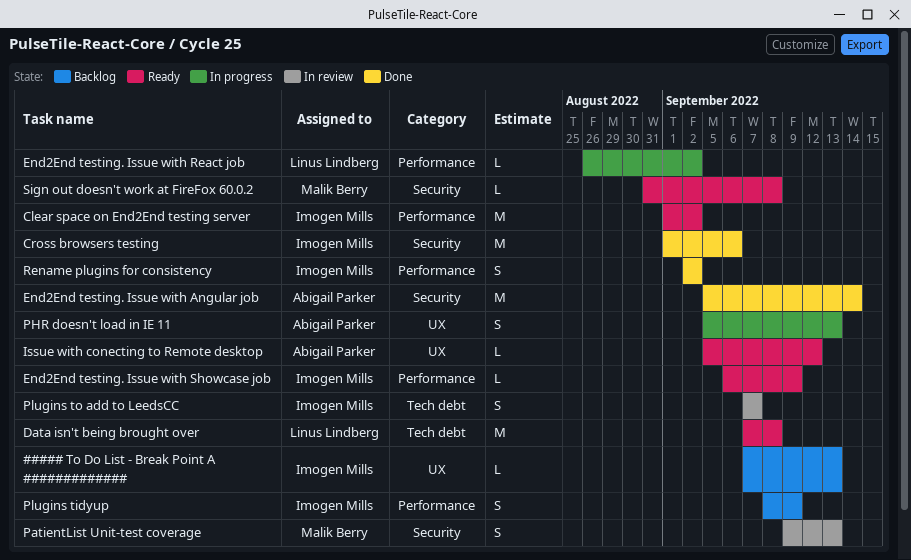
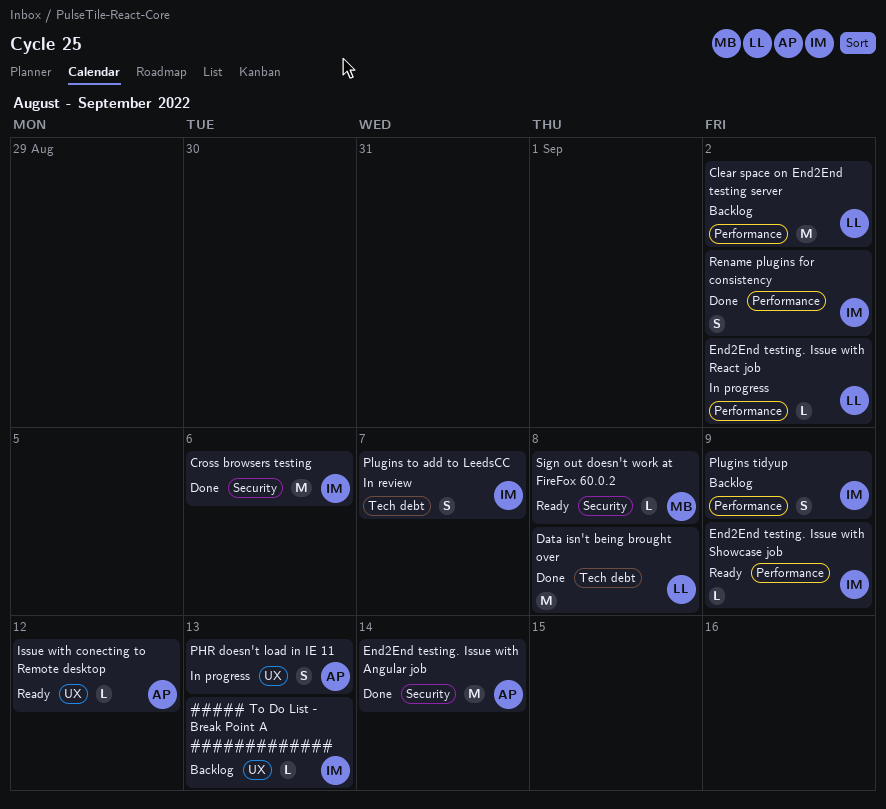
Clear space on End2End testing server, status: Ready -> Backlog
Clear space on End2End testing server, owner: Imogen Mills -> Linus Lindberg
Data isn't being brought over, status: Ready -> Done
PatientList Unit-test coverage: present -> none

